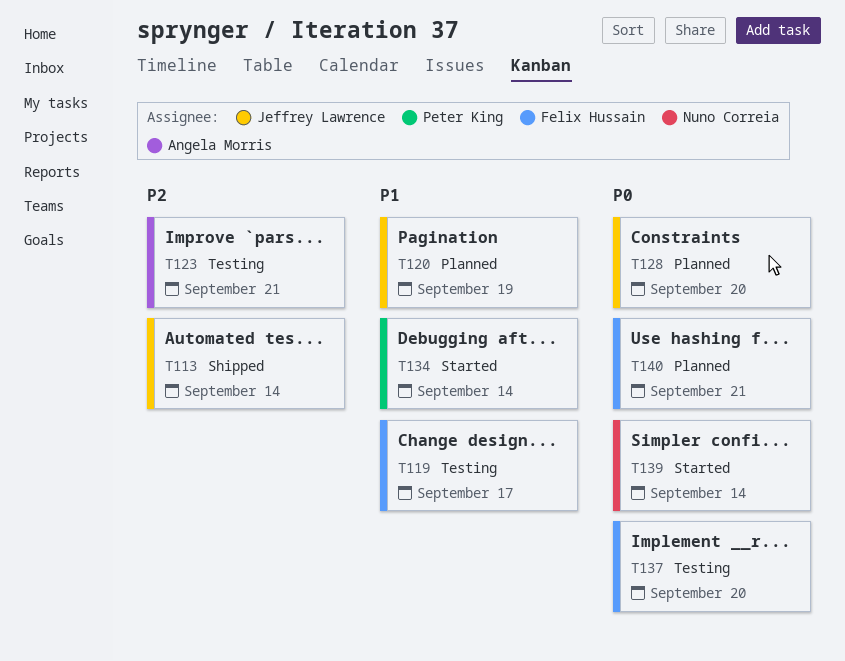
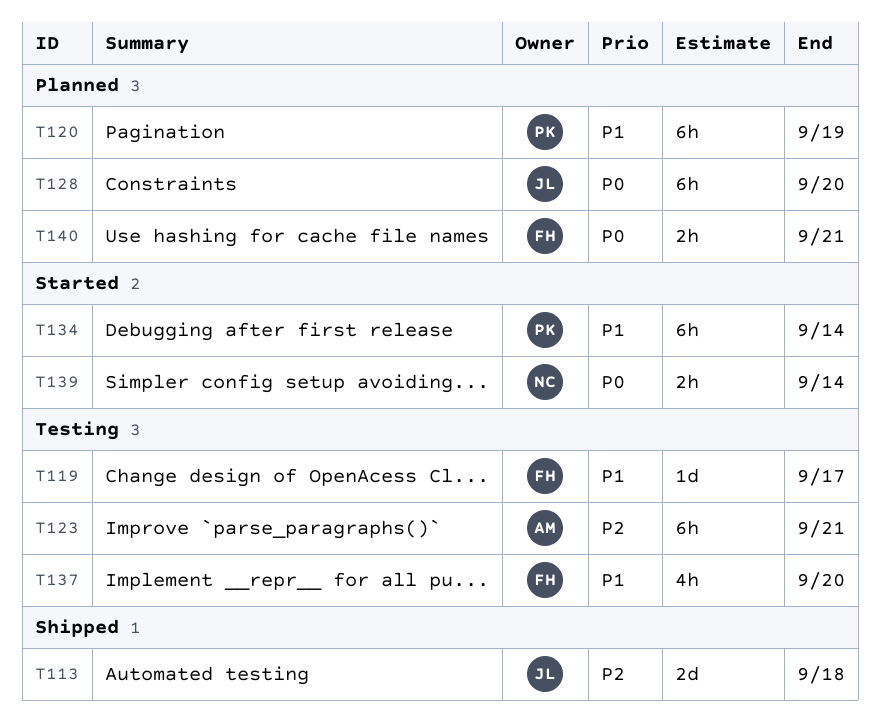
T113, due: Sep 14 -> Sep 18
T120, owner: Jeffrey Lawrence -> Peter King
T137, priority: P0 -> P1

